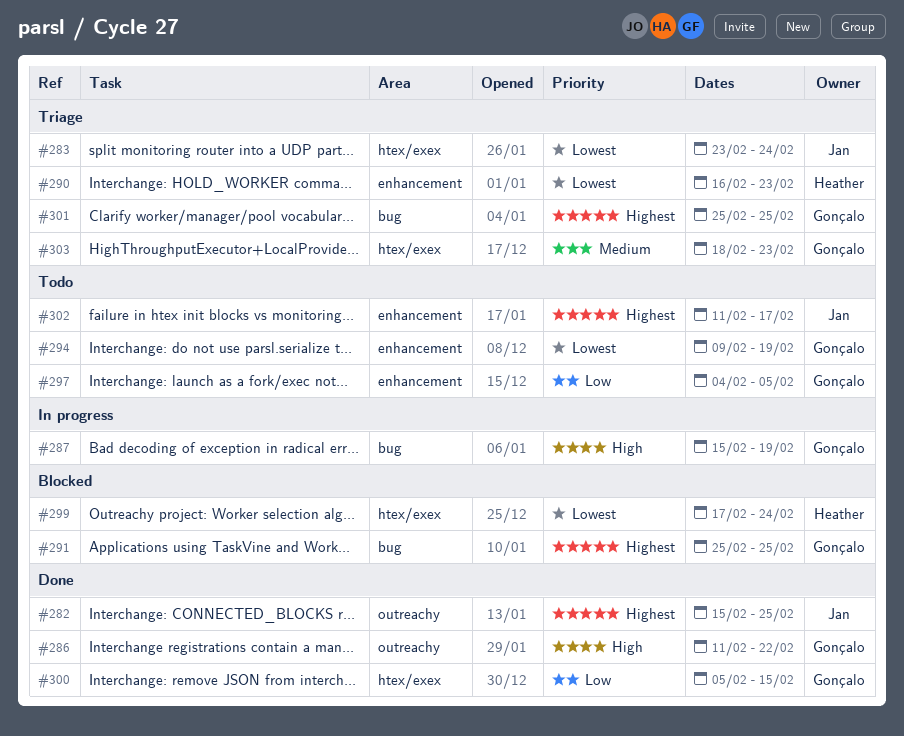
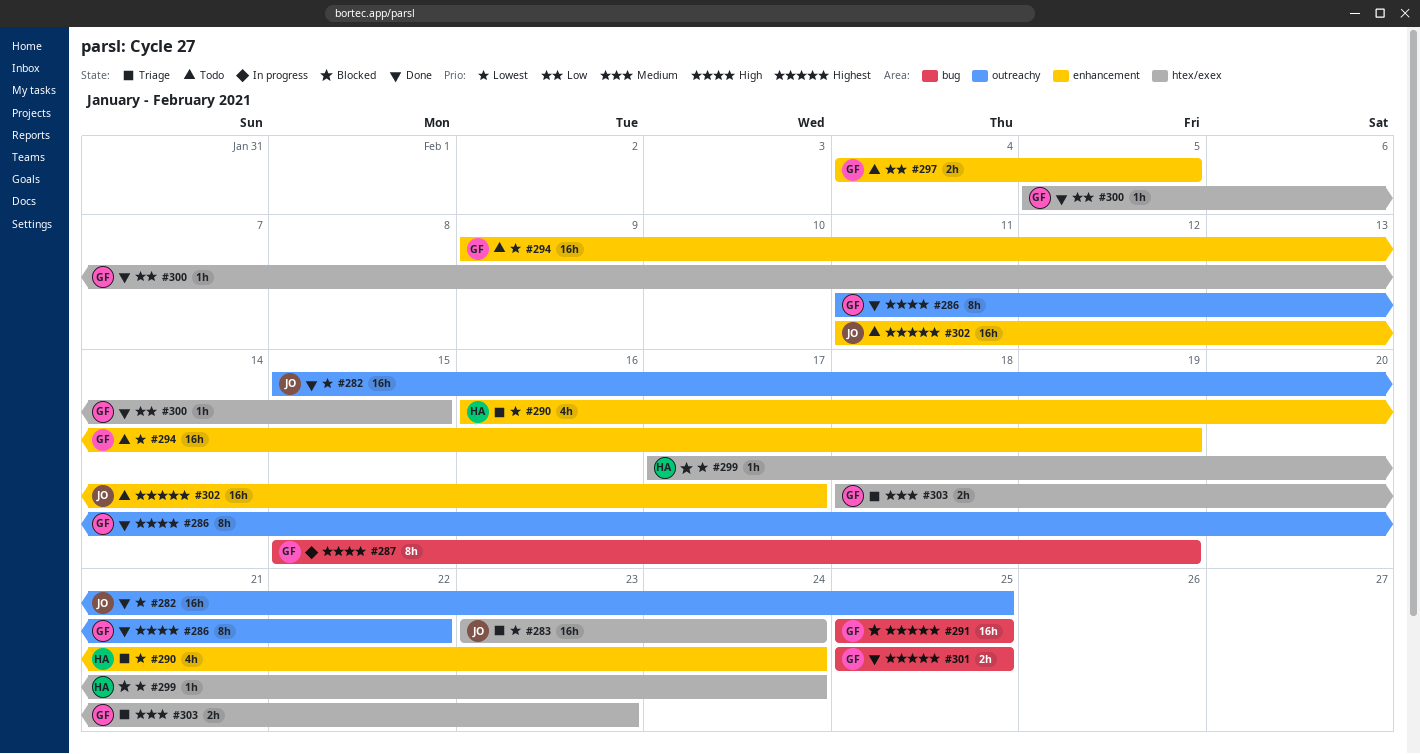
#282, priority: Highest -> Lowest
#290, due: Feb 23 -> Feb 24
#301, status: Triage -> Done

